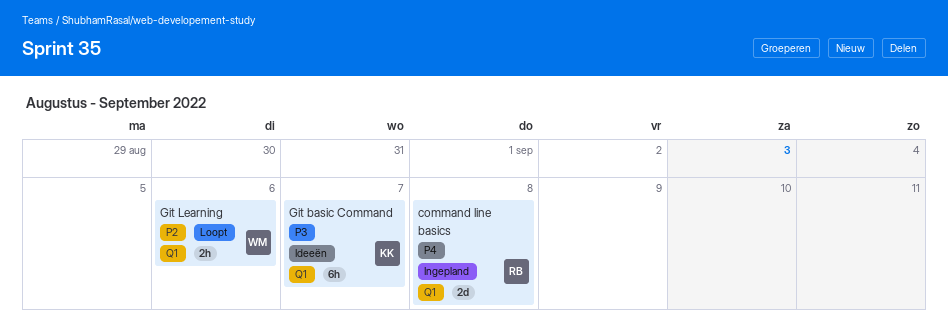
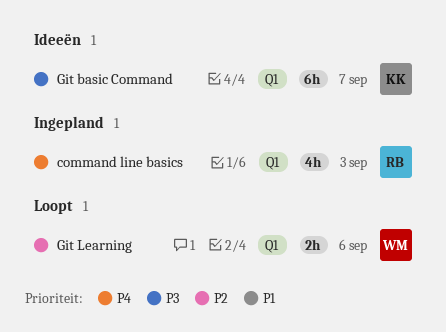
command line basics, estimate: 2d -> 4h
command line basics, due: Sep 8 -> Sep 3

